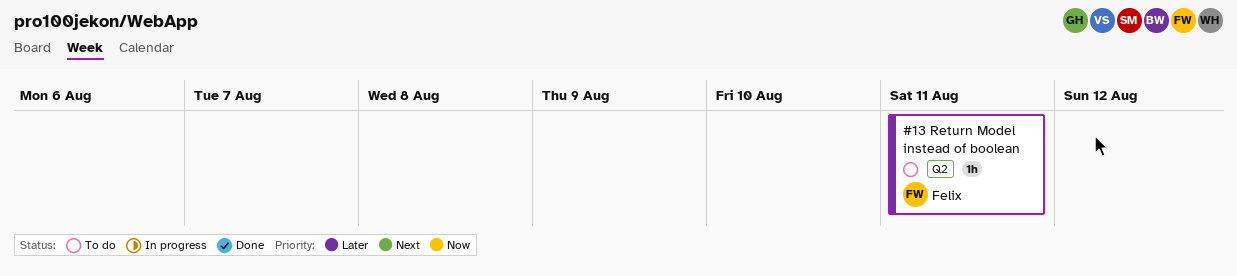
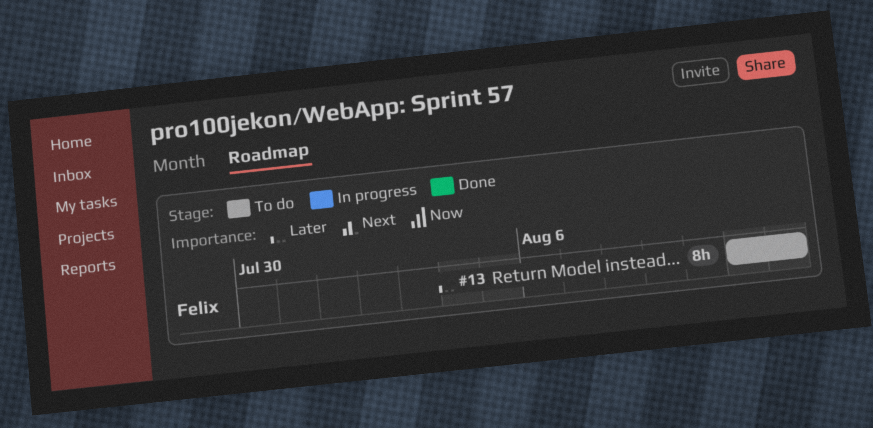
#13, estimate: 1h -> 8h
#13, due: Aug 11 -> Aug 12

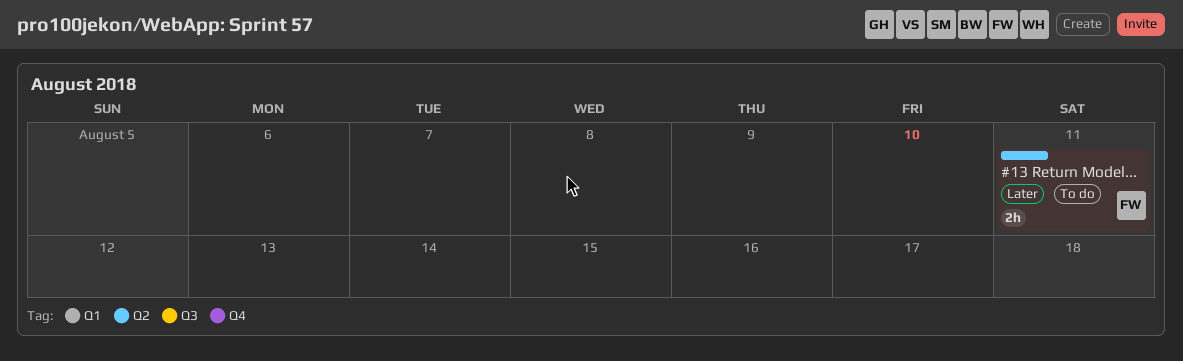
#13, estimate: 8h -> 2h
#13, due: Aug 12 -> Aug 11

